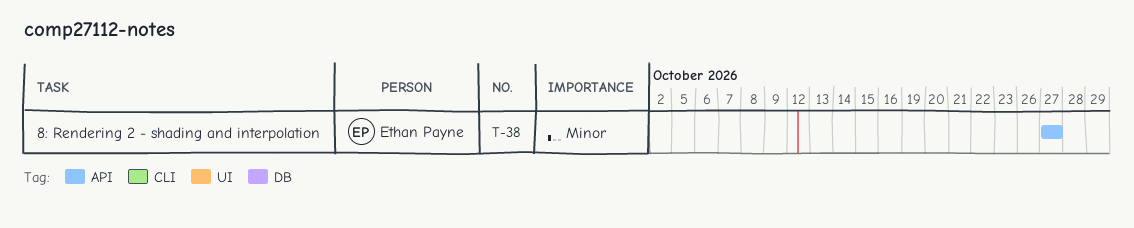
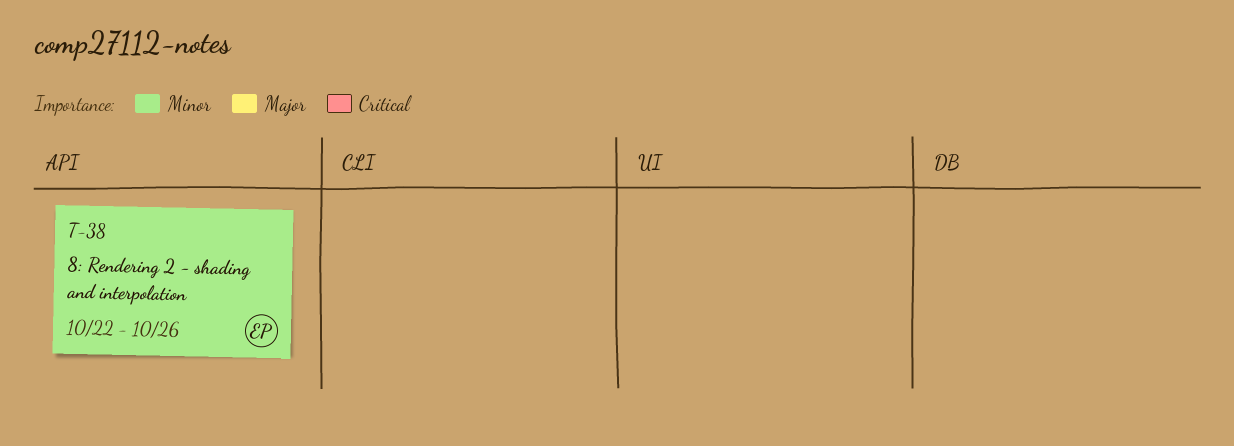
T-38, start: Oct 27 -> Oct 22
T-38, due: Oct 27 -> Oct 26

